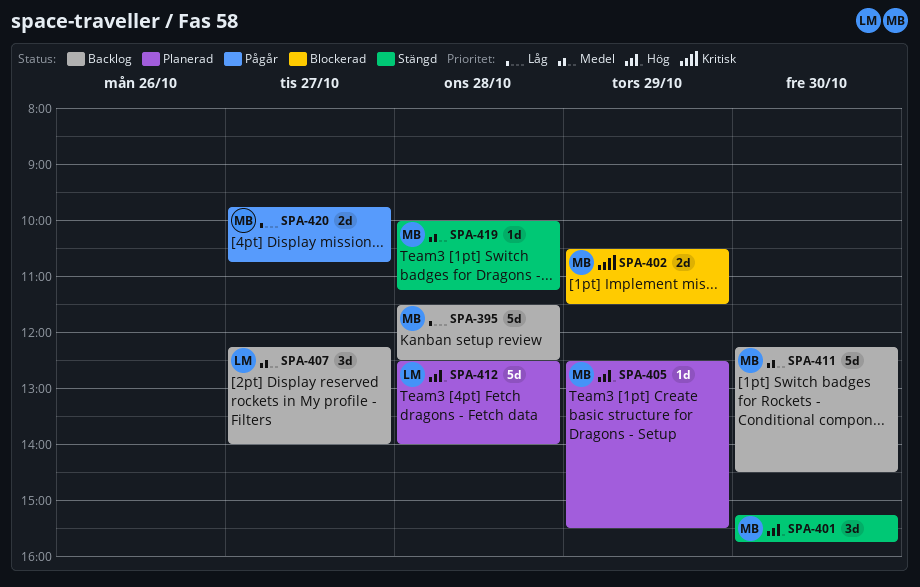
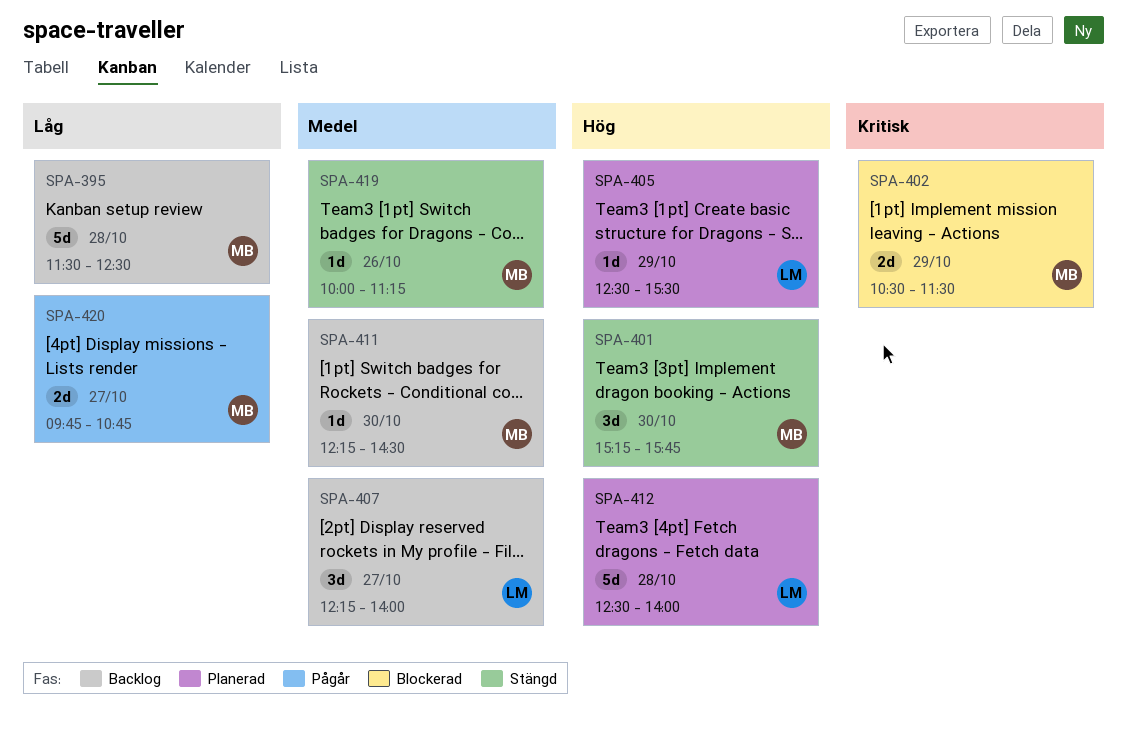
SPA-405, owner: MB -> LM
SPA-411, estimate: 5d -> 1d
SPA-419, day: Oct 28 -> Oct 26

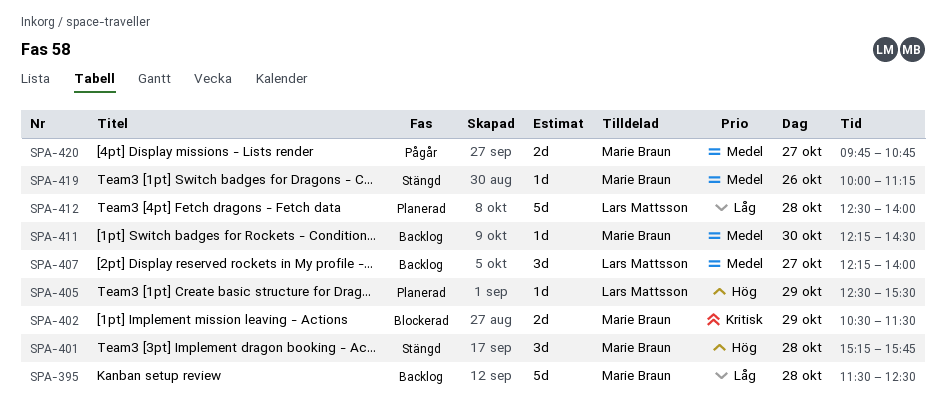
SPA-401, day: Oct 30 -> Oct 28
SPA-412, priority: Hög -> Låg
SPA-420, priority: Låg -> Medel

